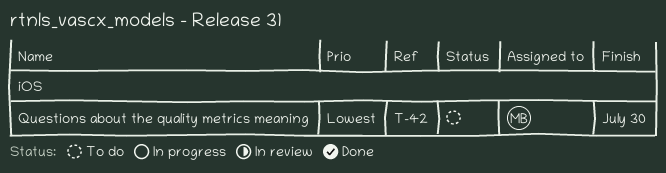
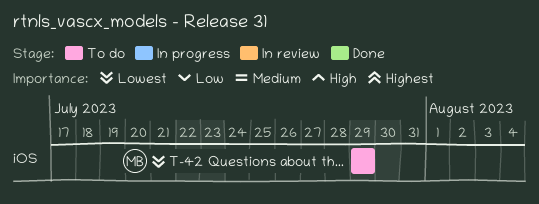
T-42, due: Jul 30 -> Jul 29

